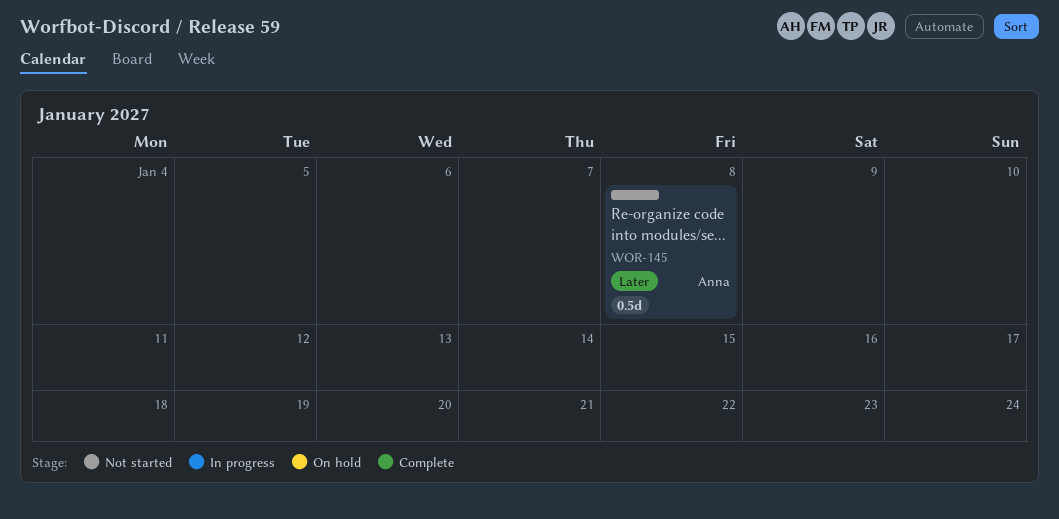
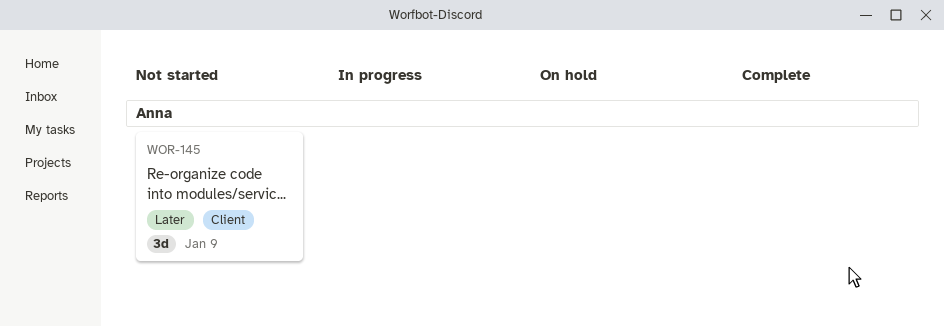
WOR-145, estimate: 0.5d -> 3d
WOR-145, due: Jan 8 -> Jan 9

